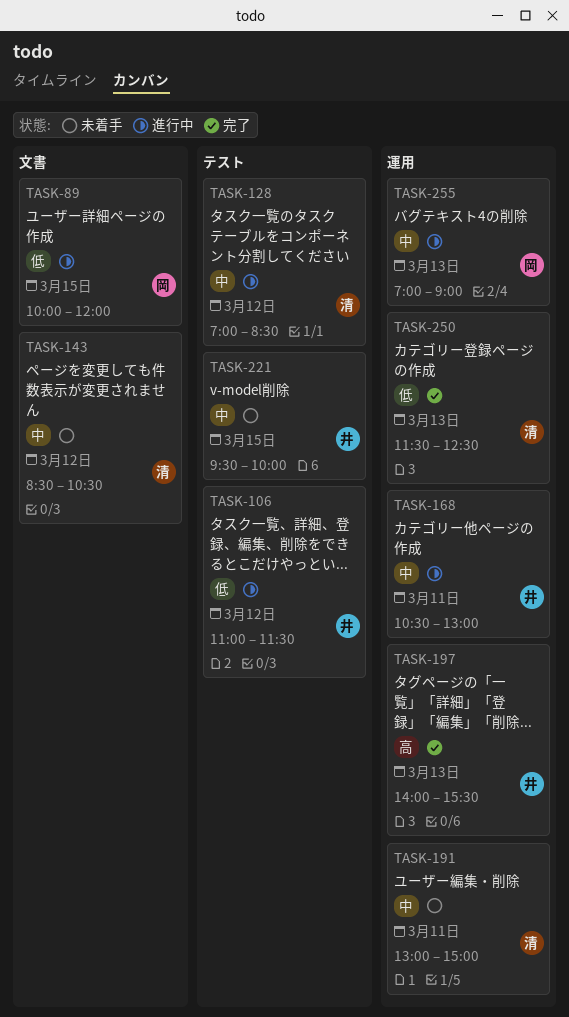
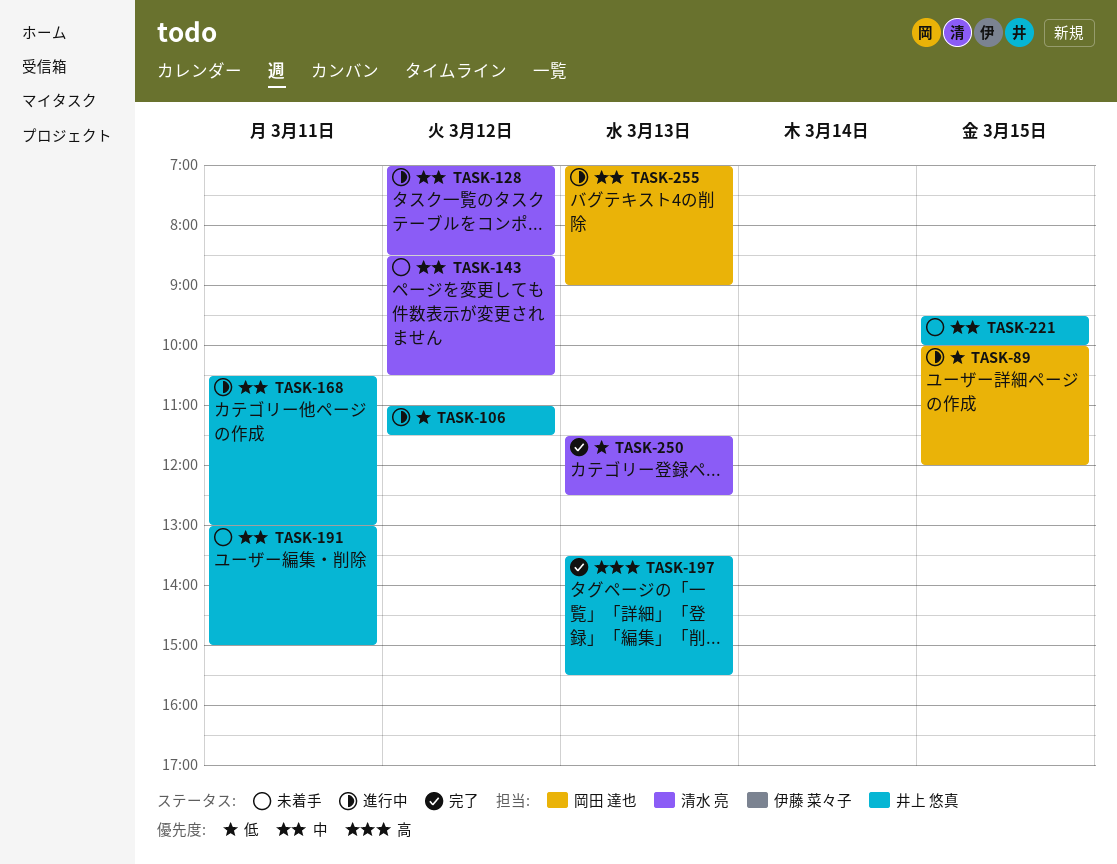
TASK-191, owner: 清水 亮 -> 井上 悠真
TASK-197, begins: 14:00 -> 13:30

